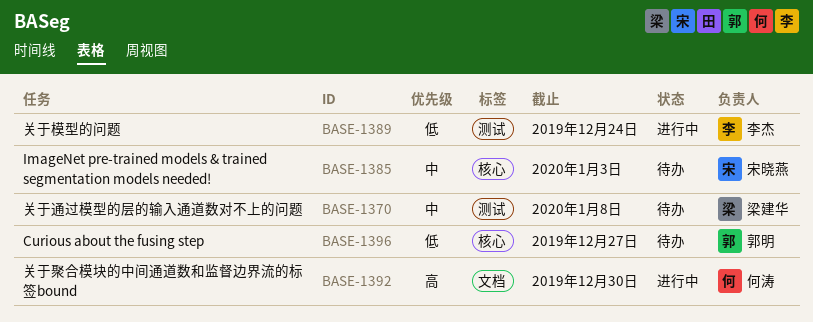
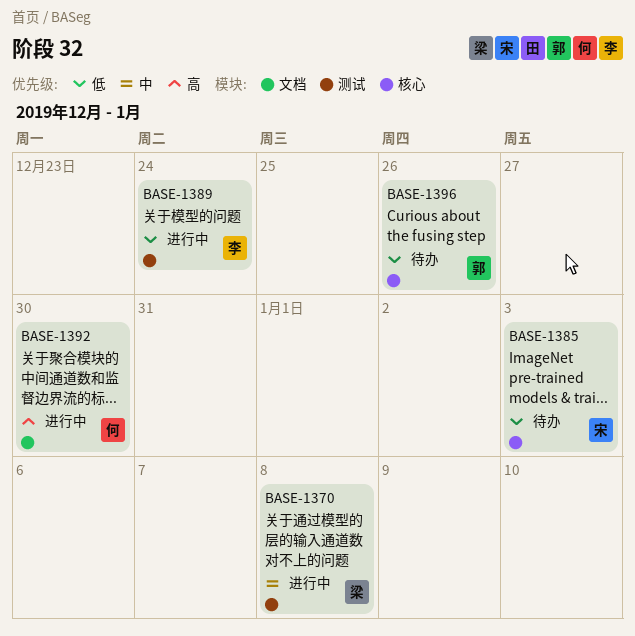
BASE-1370, status: 待办 -> 进行中
BASE-1385, priority: 中 -> 低
BASE-1396, due: Dec 27 -> Dec 26

